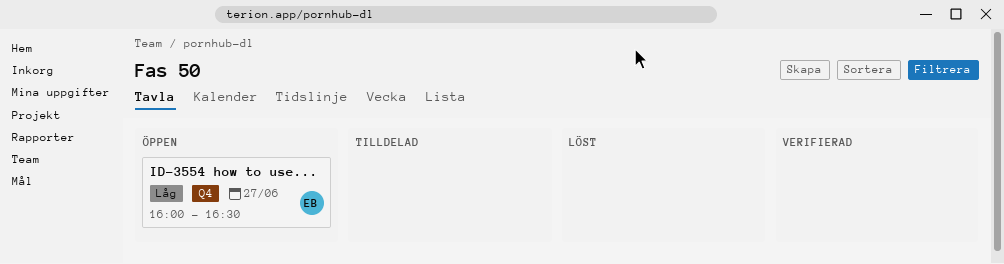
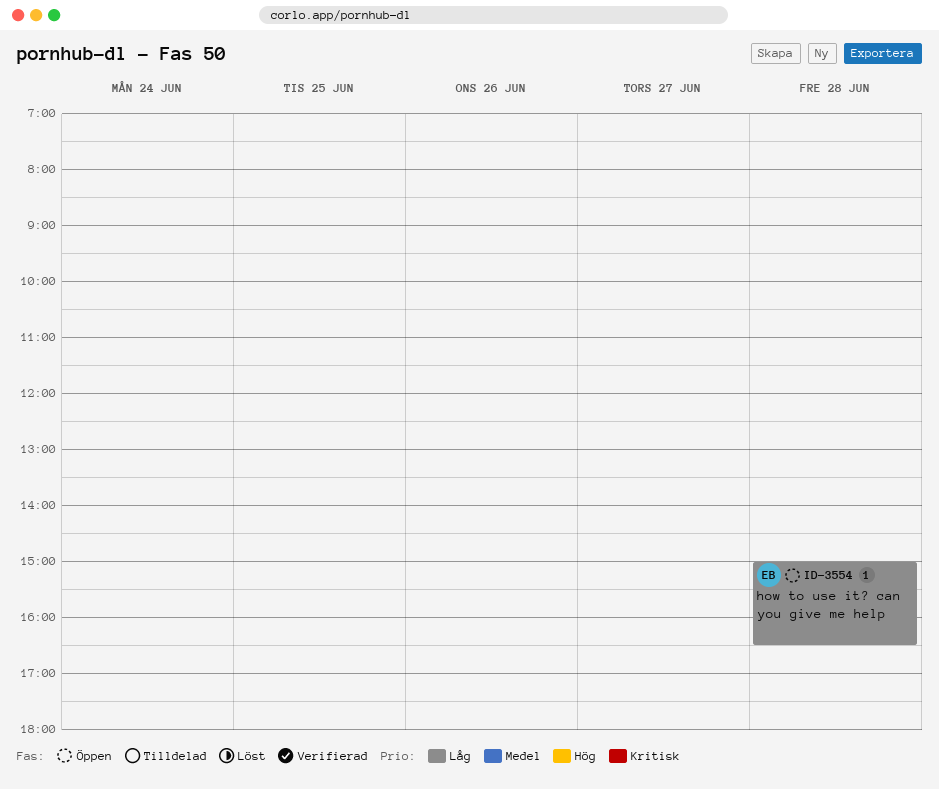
ID-3554, day: Jun 27 -> Jun 28
ID-3554, begins: 16:00 -> 15:00

